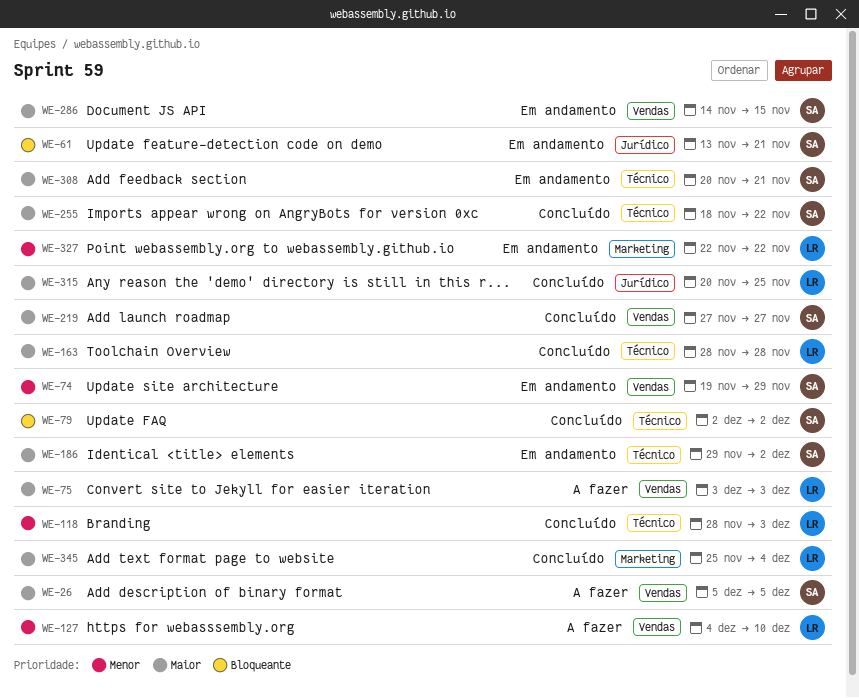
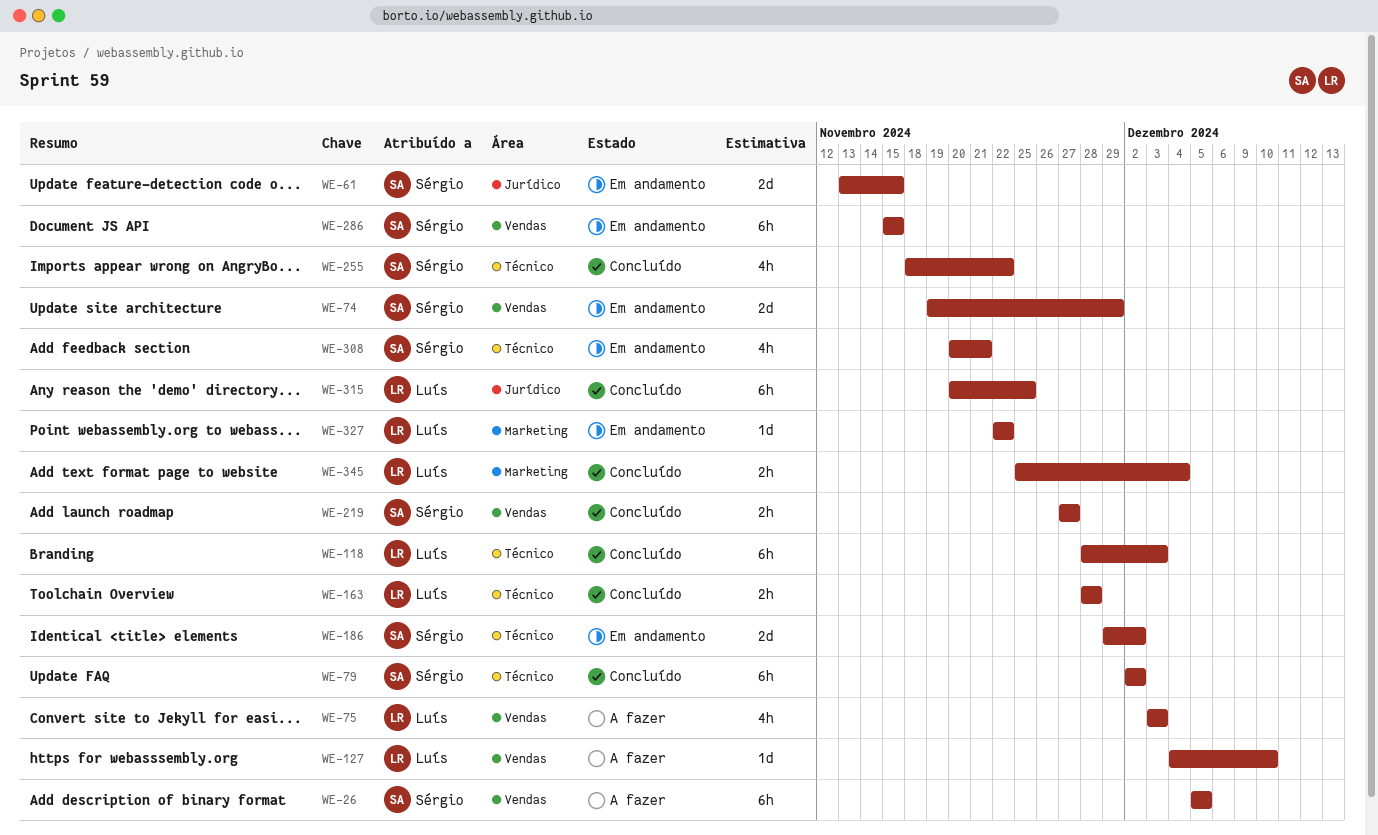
WE-61, due: Nov 21 -> Nov 15
WE-286, start: Nov 14 -> Nov 15

